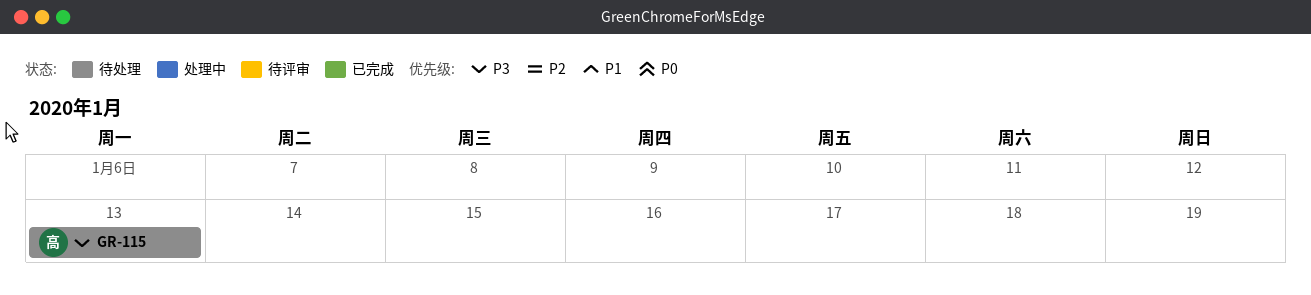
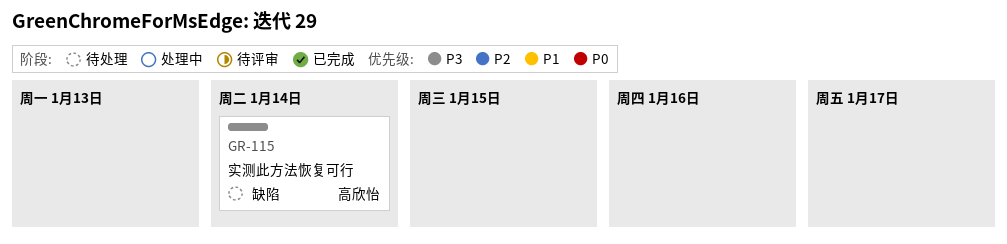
GR-115, due: Jan 13 -> Jan 14

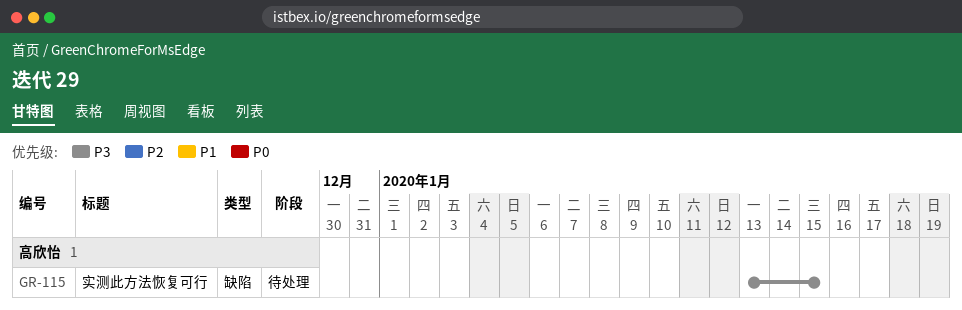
GR-115, due: Jan 14 -> Jan 15

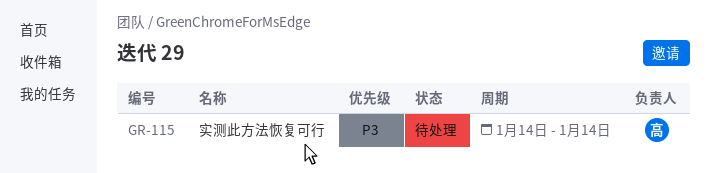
GR-115, start: Jan 13 -> Jan 14
GR-115, due: Jan 15 -> Jan 14

